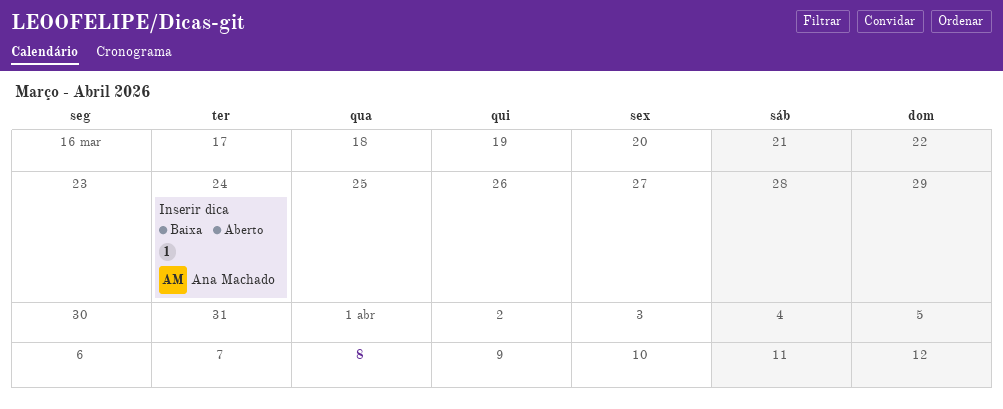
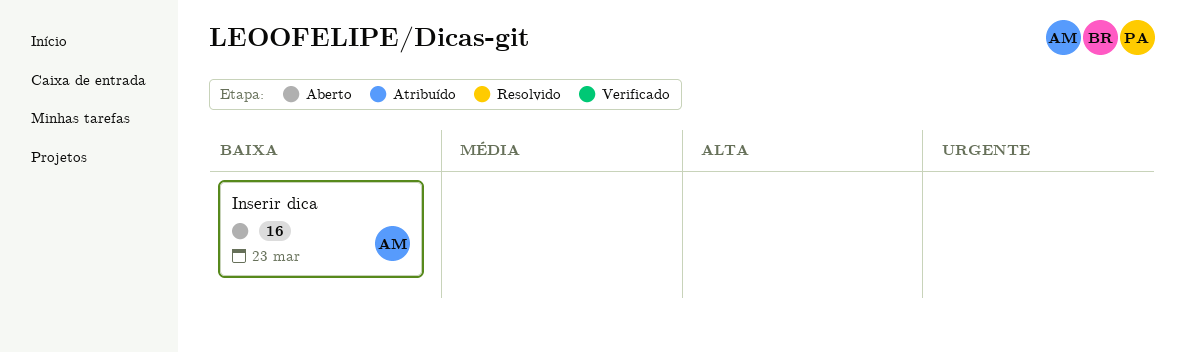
Inserir dica, estimate: 1 -> 16
Inserir dica, due: Mar 24 -> Mar 23

